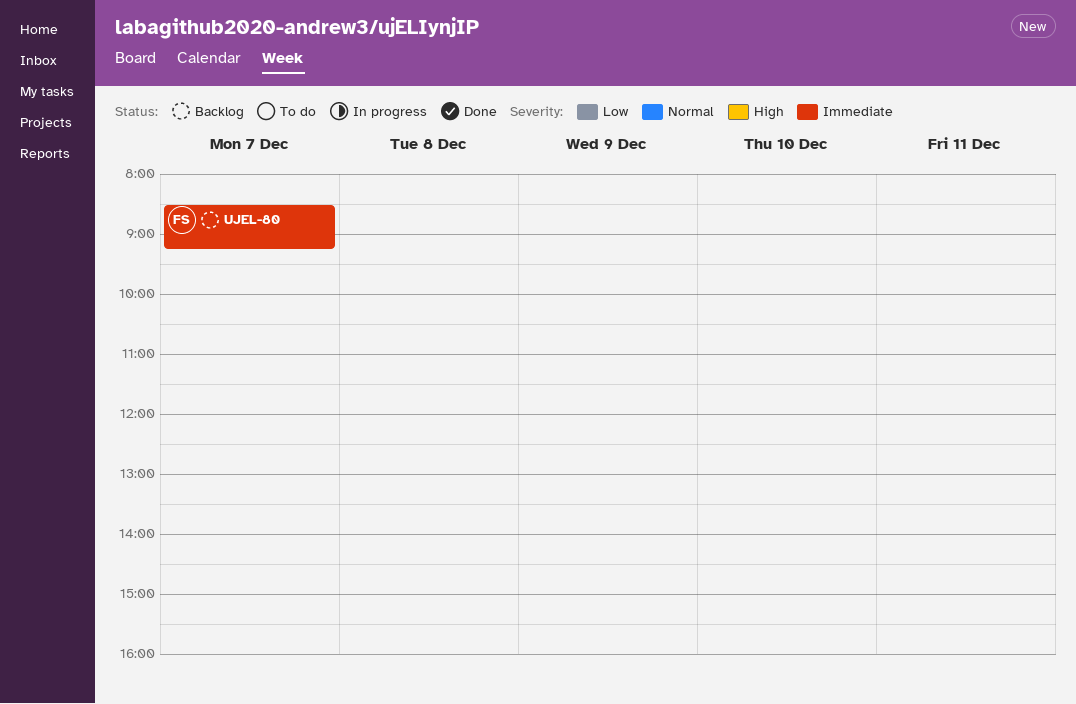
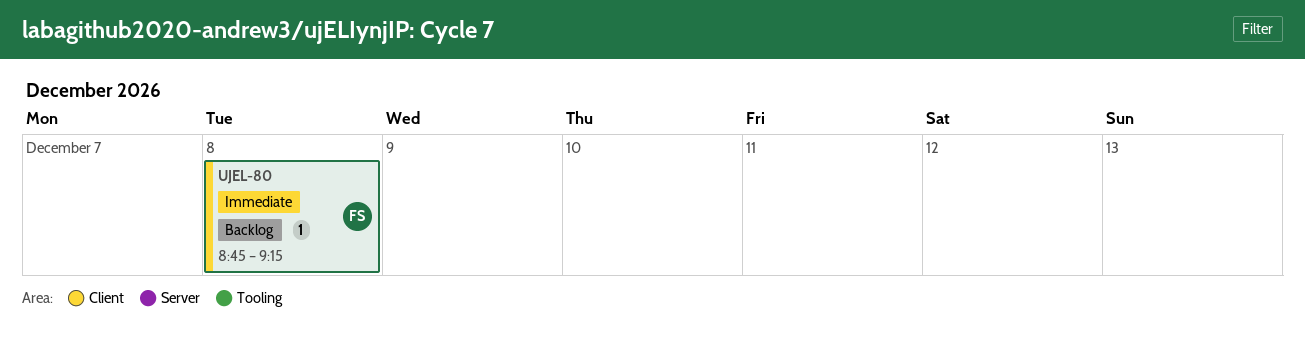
UJEL-80, day: Dec 7 -> Dec 8
UJEL-80, begins: 08:30 -> 08:45

